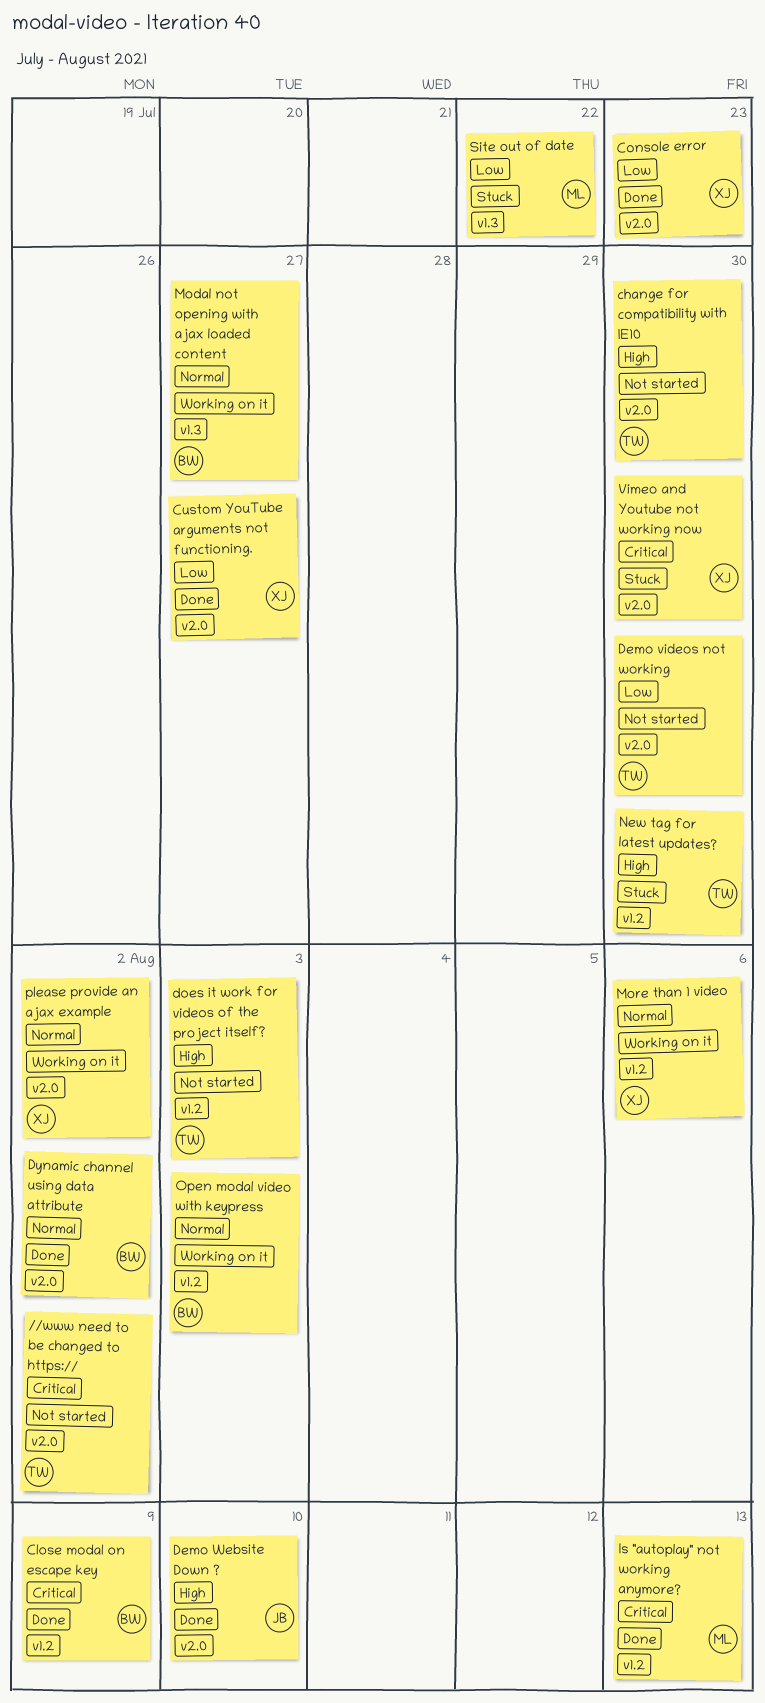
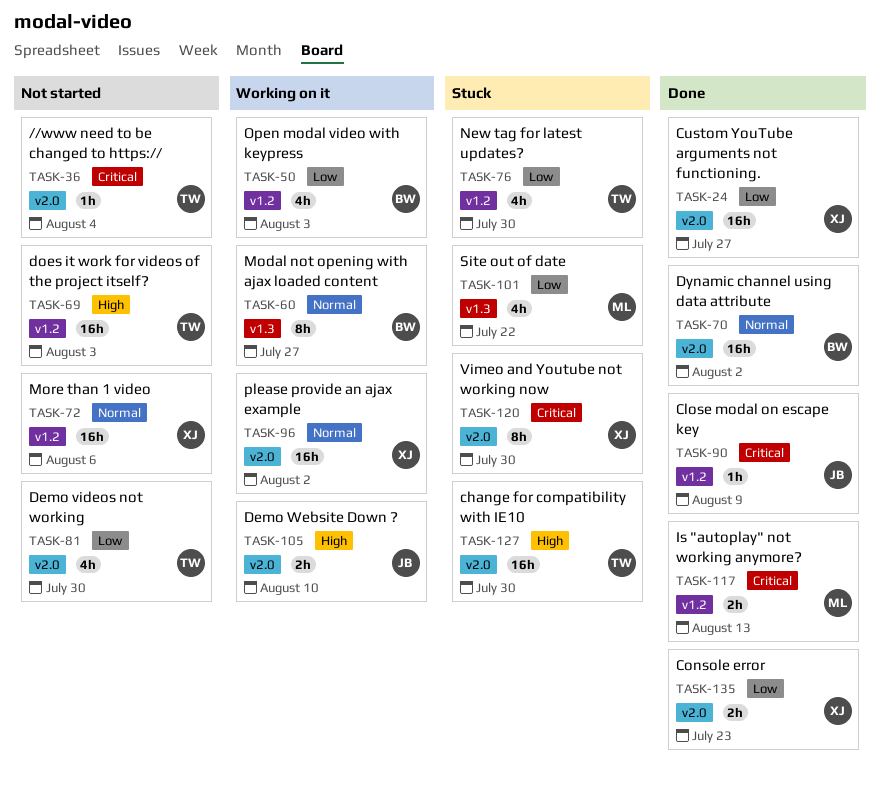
//www need to be changed to https://, due: Aug 2 -> Aug 4
change for compatibility with IE10, status: Not started -> Stuck
Close modal on escape key, owner: BW -> JB
Demo Website Down ?, status: Done -> Working on it
More than 1 video, status: Working on it -> Not started
New tag for latest updates?, priority: High -> Low
Open modal video with keypress, priority: Normal -> Low

